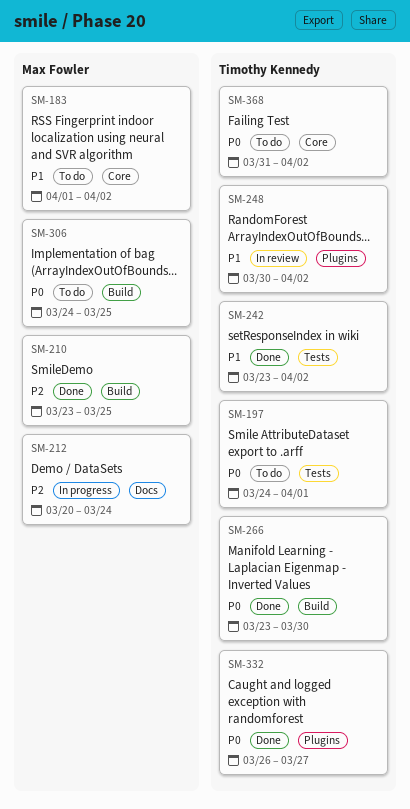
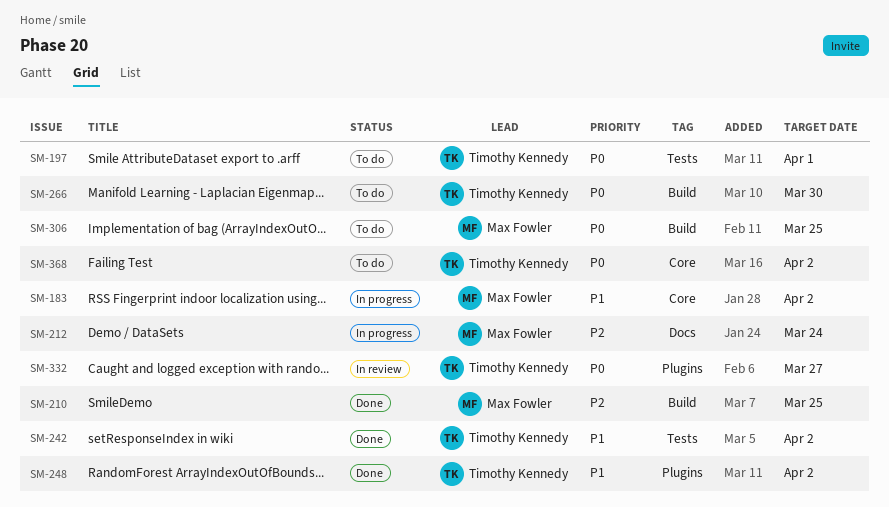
SM-183, status: To do -> In progress
SM-248, status: In review -> Done
SM-266, status: Done -> To do
SM-332, status: Done -> In review

